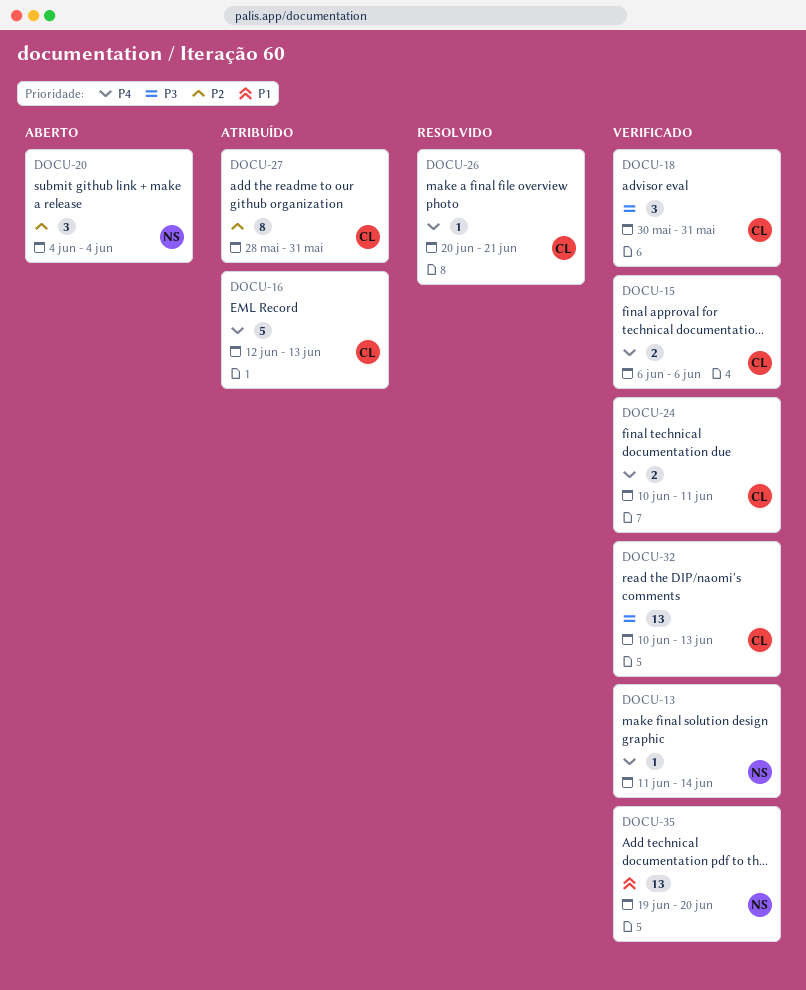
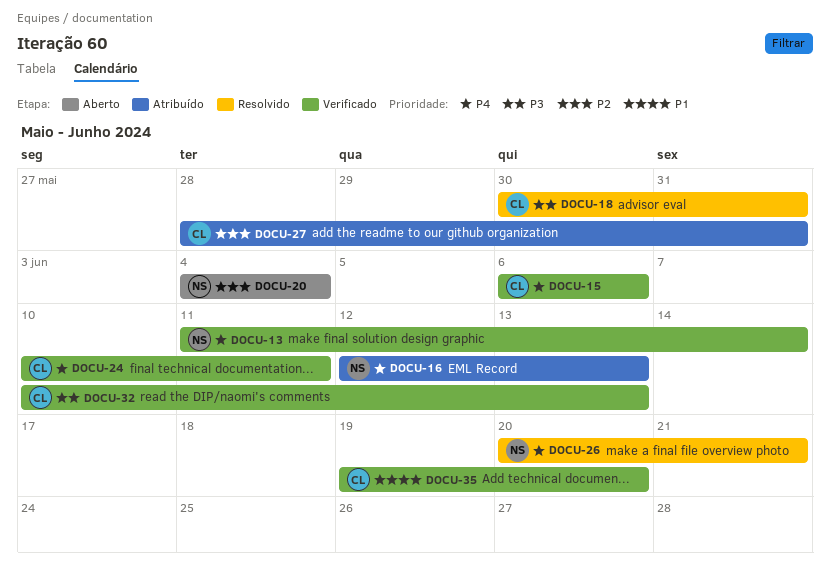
DOCU-16, owner: CL -> NS
DOCU-18, status: Verificado -> Resolvido
DOCU-26, owner: CL -> NS
DOCU-35, owner: NS -> CL

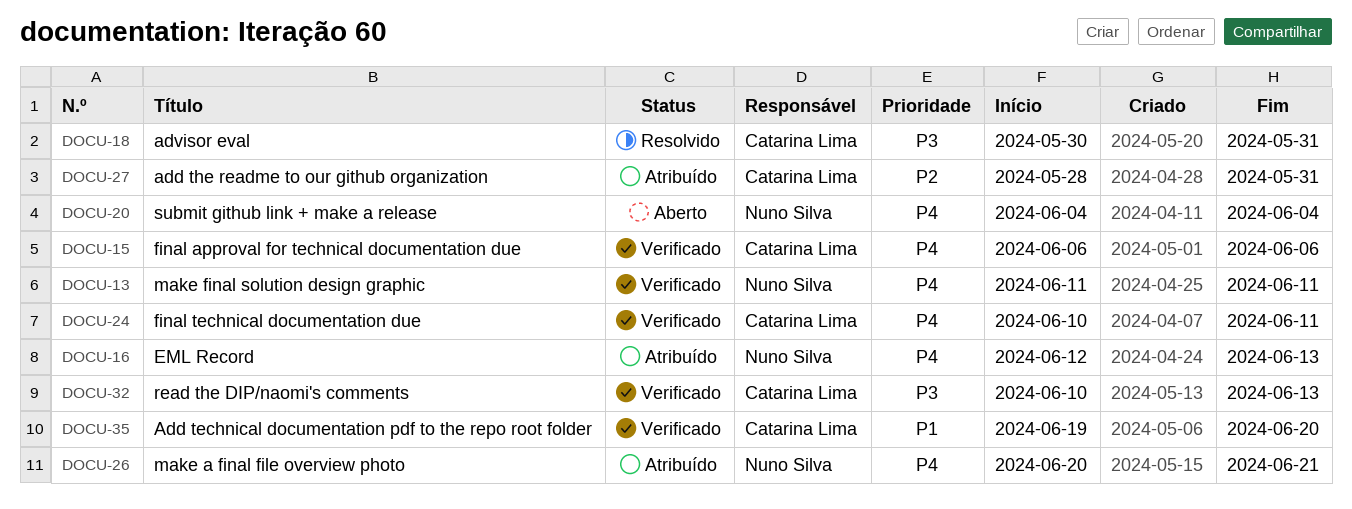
DOCU-13, due: Jun 14 -> Jun 11
DOCU-20, priority: P2 -> P4
DOCU-26, status: Resolvido -> Atribuído

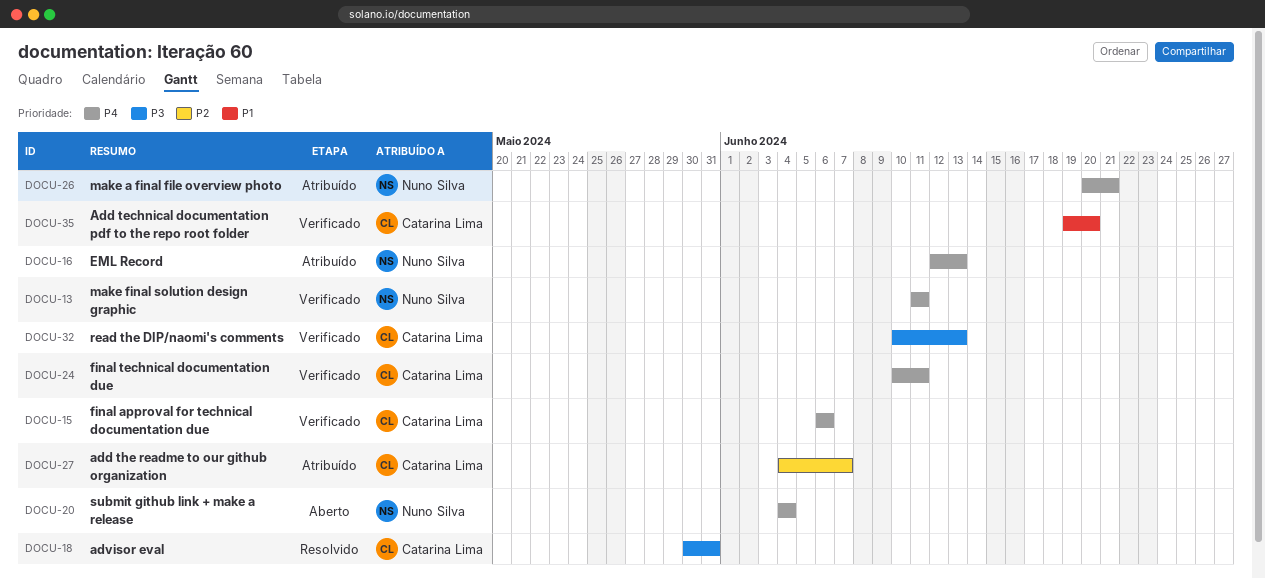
DOCU-27, start: May 28 -> Jun 4
DOCU-27, due: May 31 -> Jun 7

